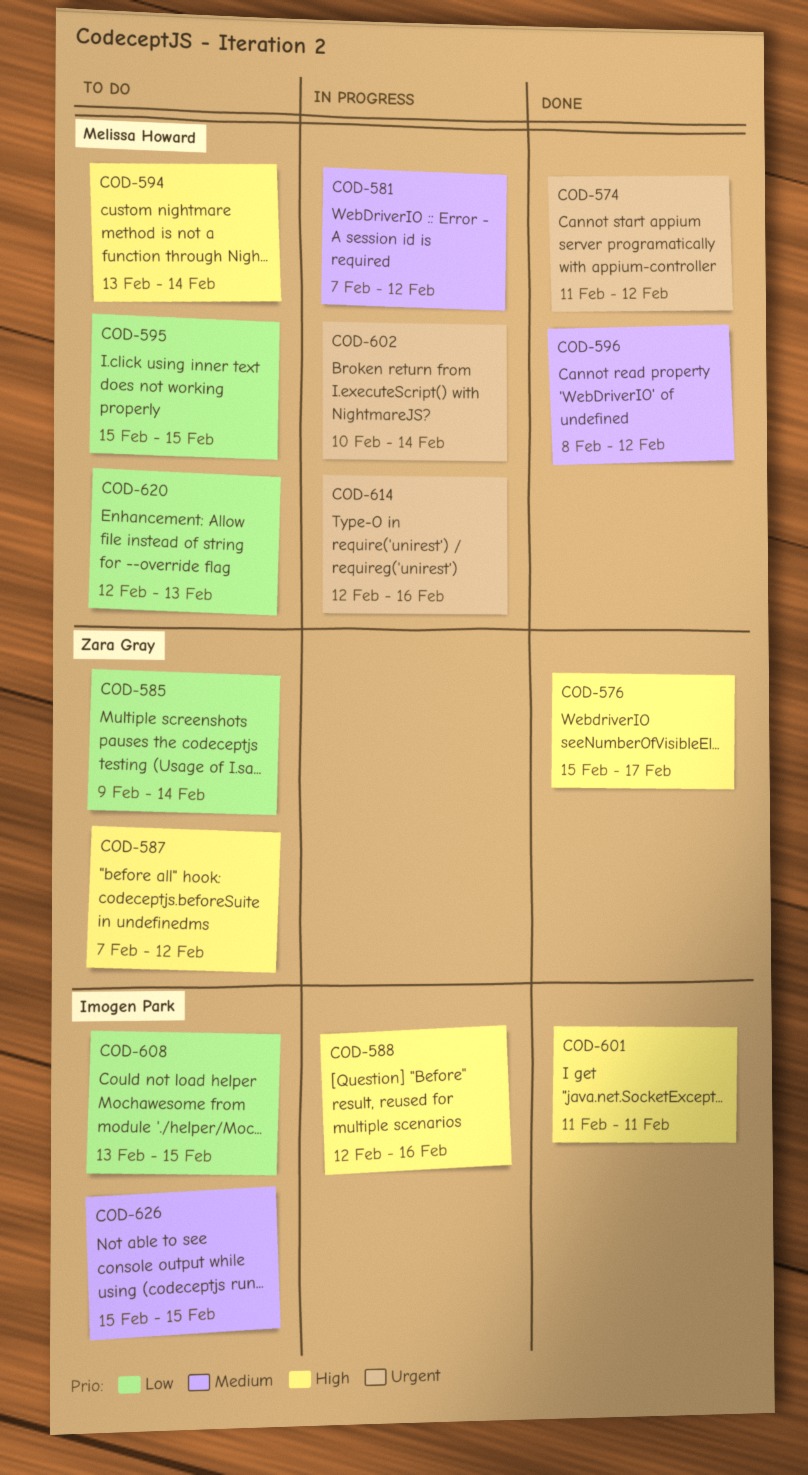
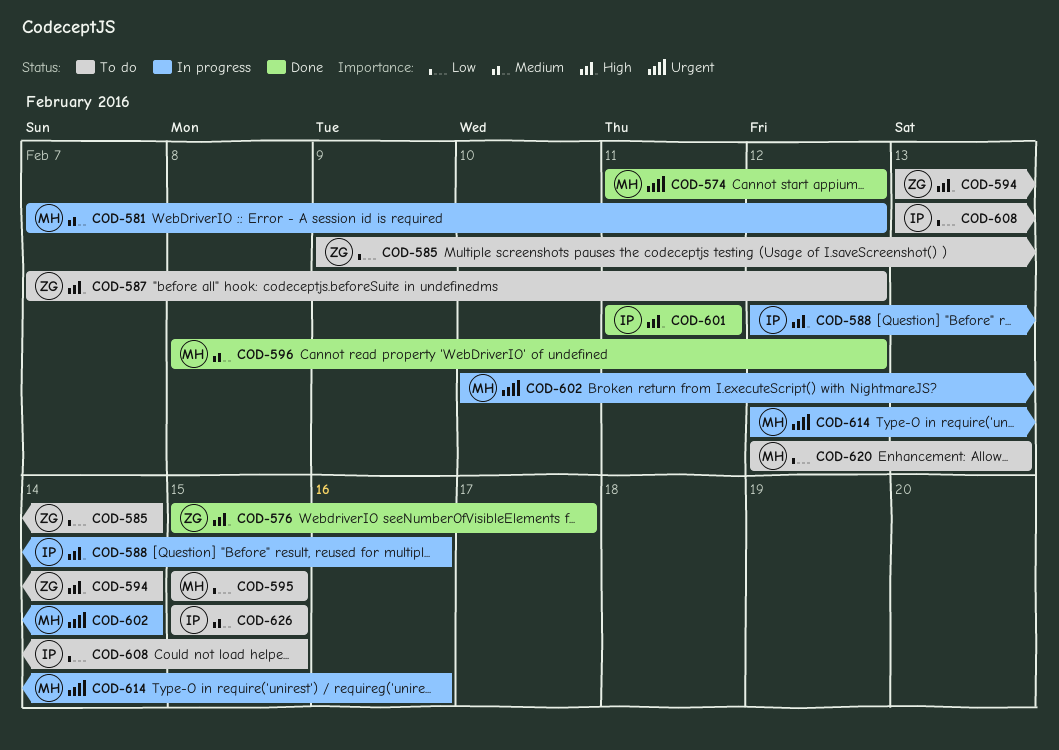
COD-594, owner: Melissa Howard -> Zara Gray

